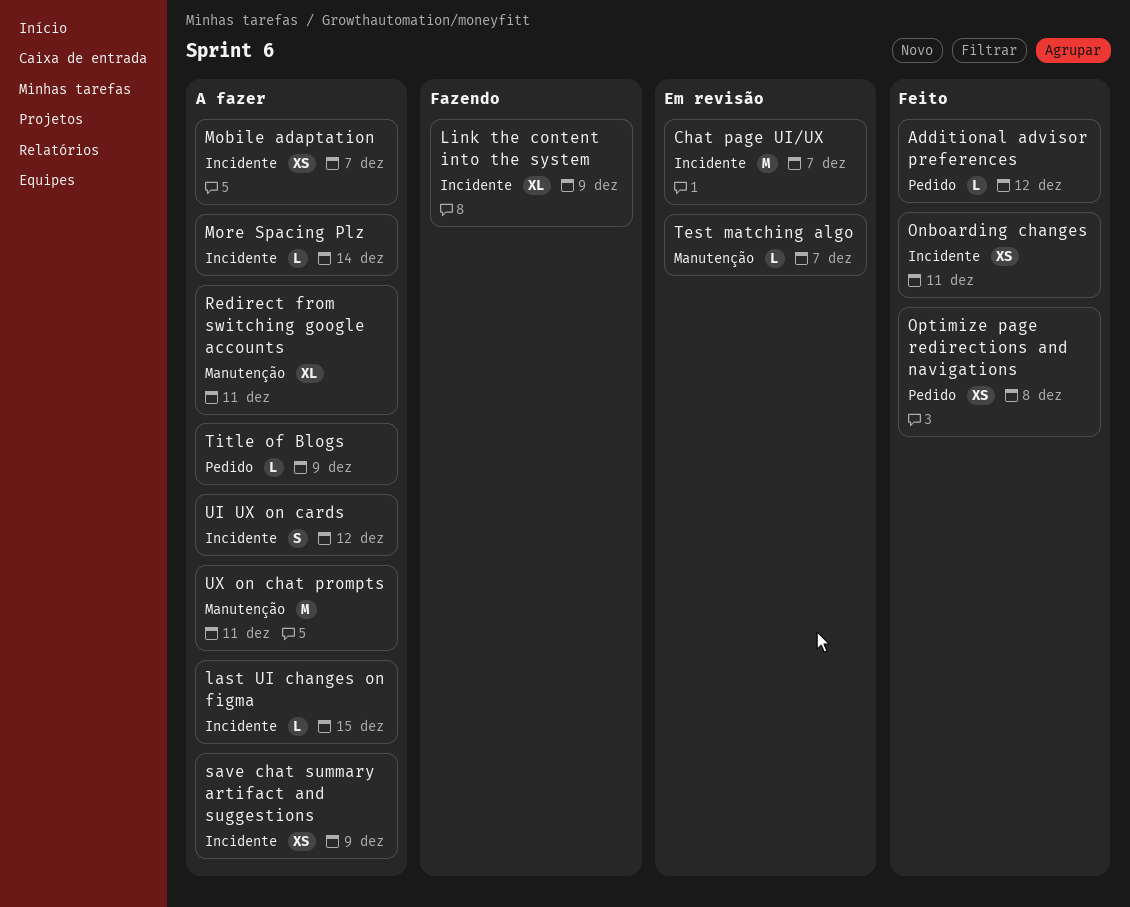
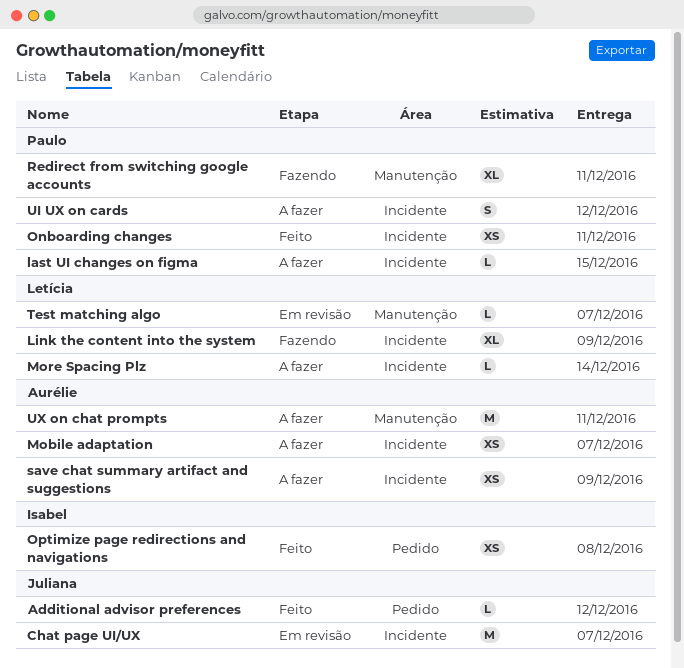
Redirect from switching google accounts, status: A fazer -> Fazendo
Title of Blogs: present -> none

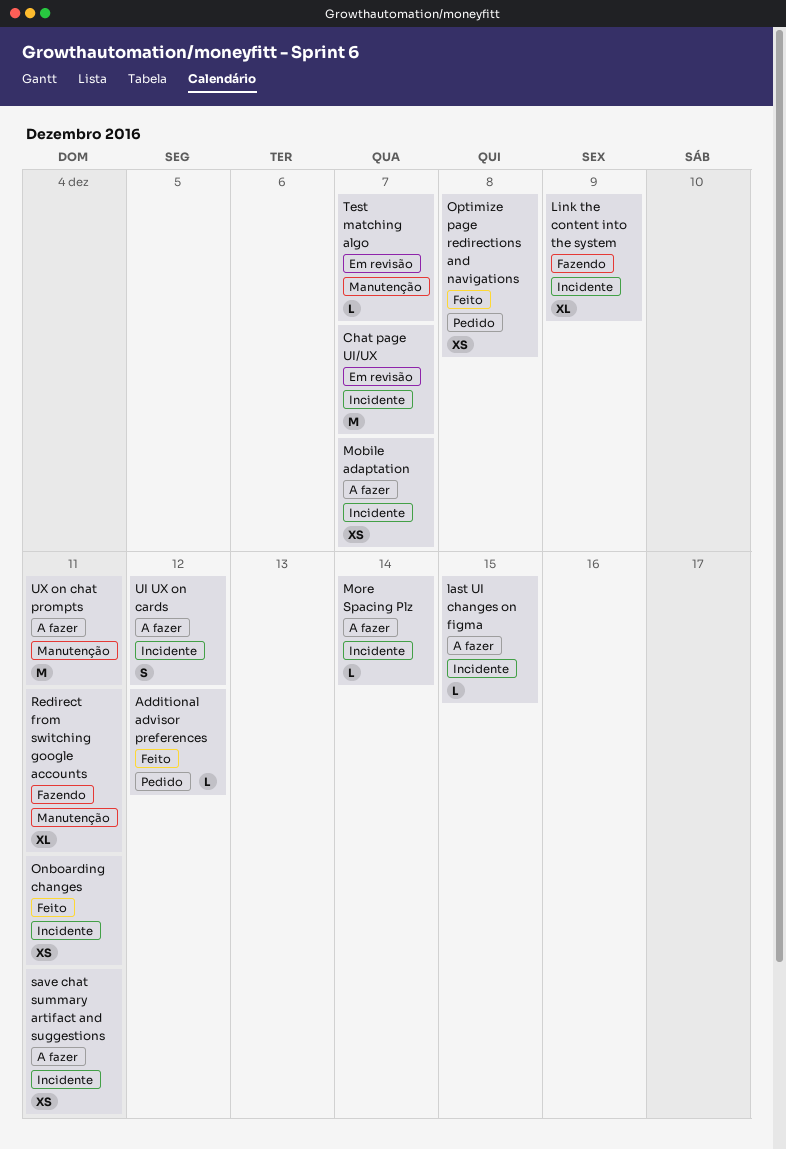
save chat summary artifact and suggestions, due: Dec 9 -> Dec 11

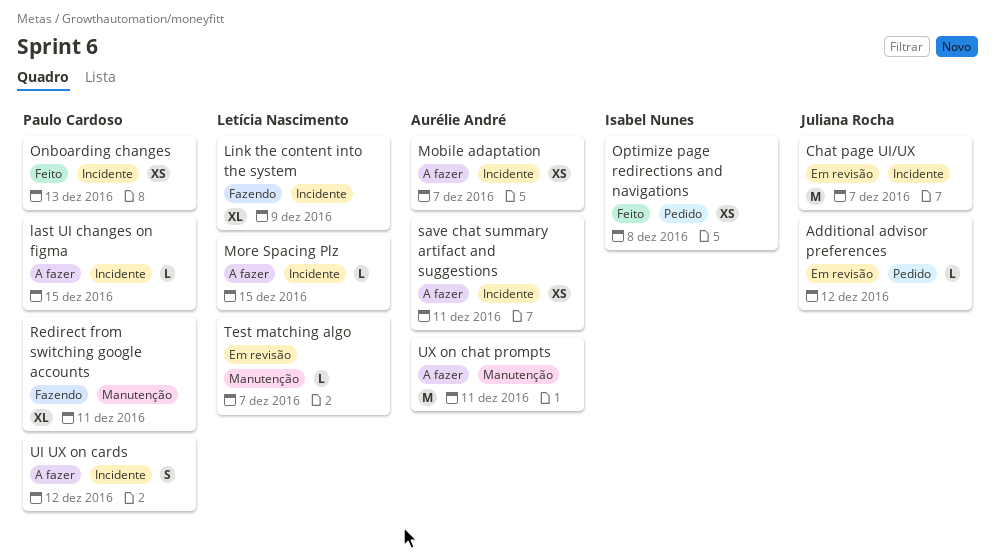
Additional advisor preferences, status: Feito -> Em revisão
More Spacing Plz, due: Dec 14 -> Dec 15
Onboarding changes, due: Dec 11 -> Dec 13

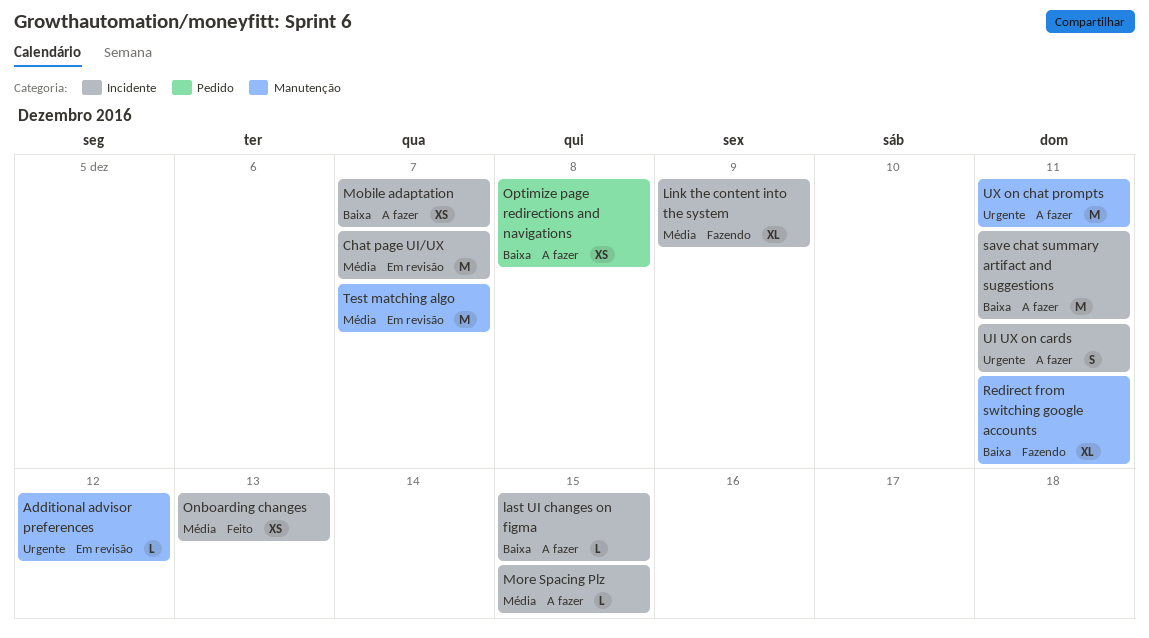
Additional advisor preferences, label: Pedido -> Manutenção
Optimize page redirections and navigations, status: Feito -> A fazer
save chat summary artifact and suggestions, estimate: XS -> M
Test matching algo, estimate: L -> M
UI UX on cards, due: Dec 12 -> Dec 11

